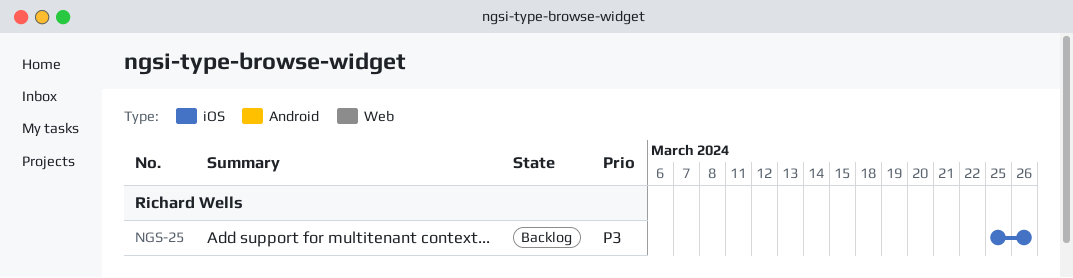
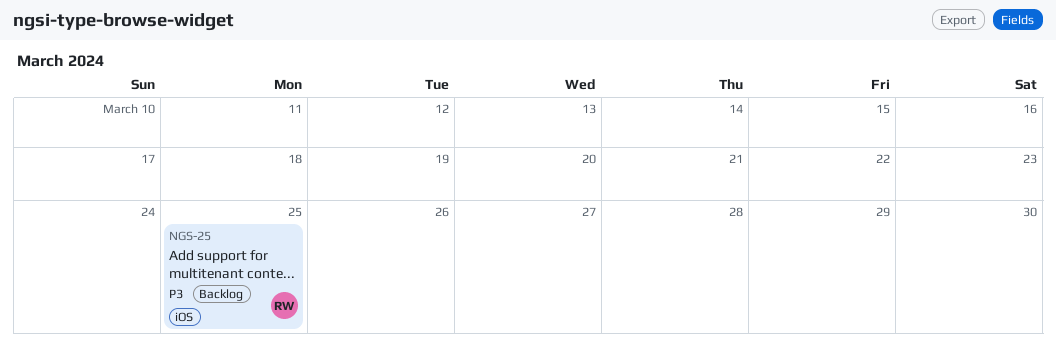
NGS-25, due: Mar 26 -> Mar 25

